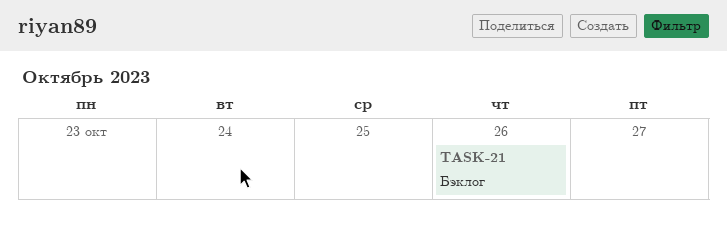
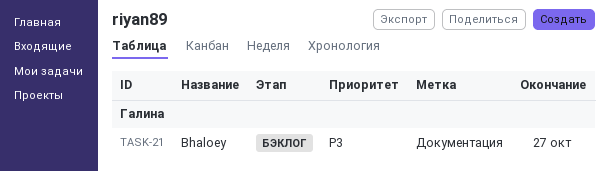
TASK-21, due: Oct 26 -> Oct 27

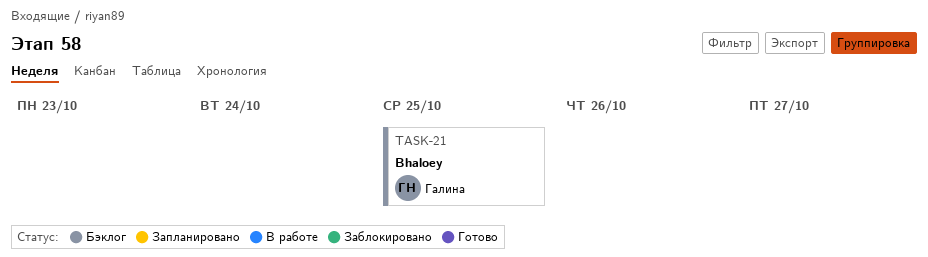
TASK-21, due: Oct 27 -> Oct 25

